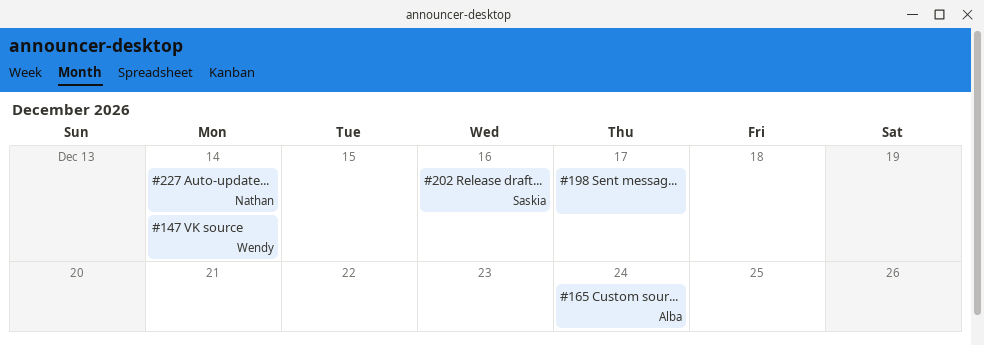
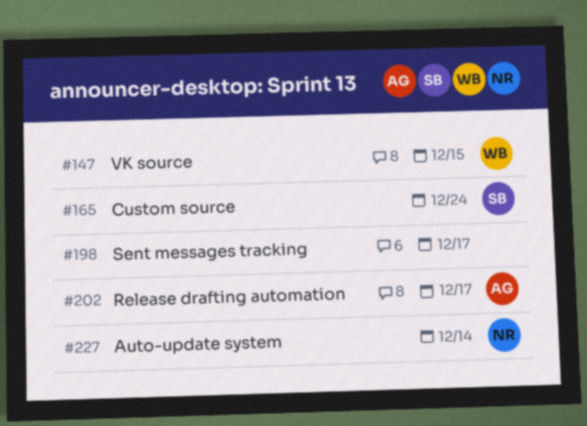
#147, due: Dec 14 -> Dec 15
#165, owner: Alba -> Saskia
#202, owner: Saskia -> Alba
#202, due: Dec 16 -> Dec 17

